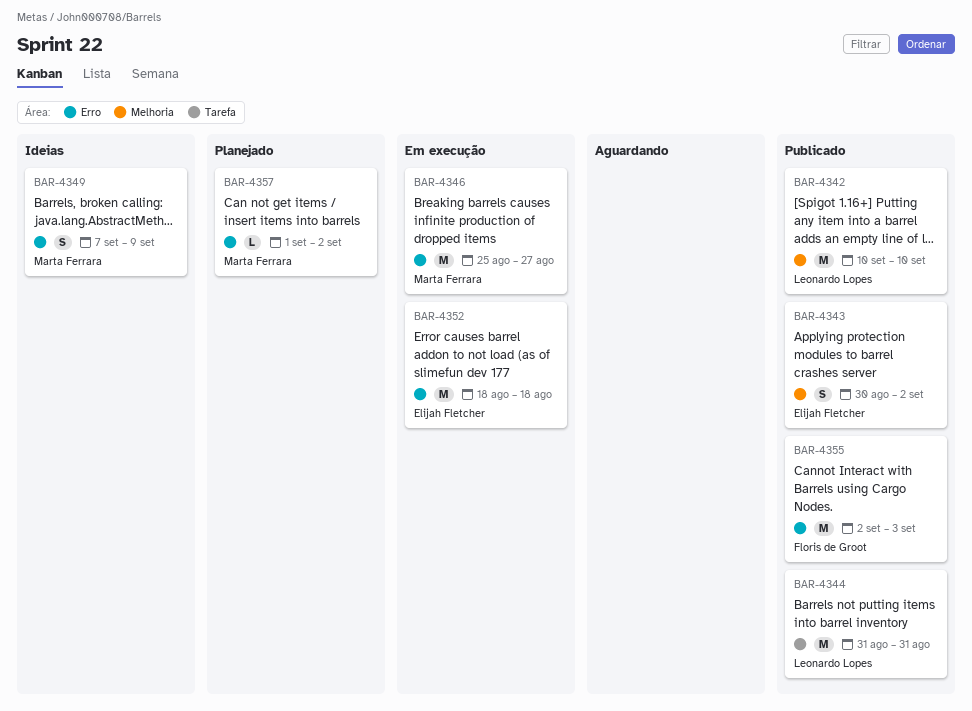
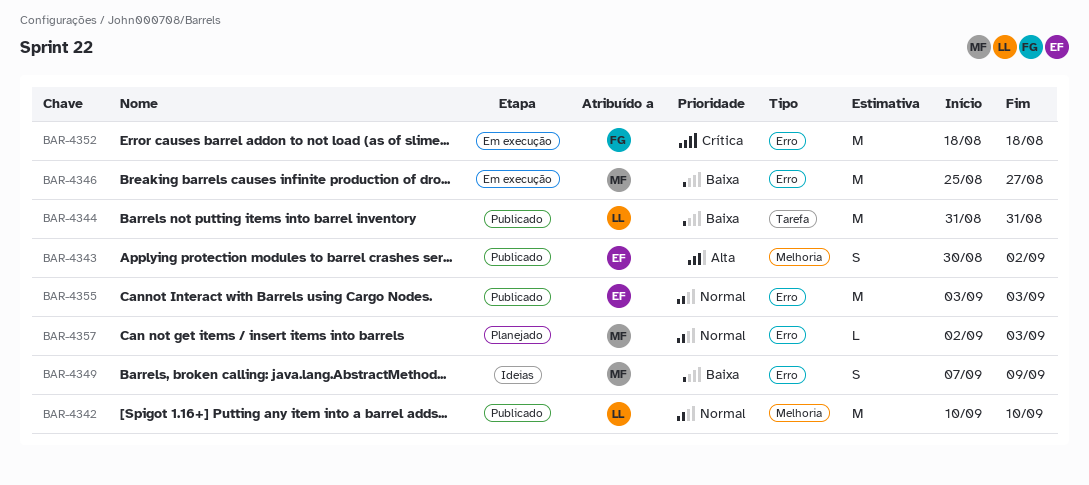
BAR-4352, owner: Elijah Fletcher -> Floris de Groot
BAR-4355, owner: Floris de Groot -> Elijah Fletcher
BAR-4355, start: Sep 2 -> Sep 3
BAR-4357, start: Sep 1 -> Sep 2
BAR-4357, due: Sep 2 -> Sep 3

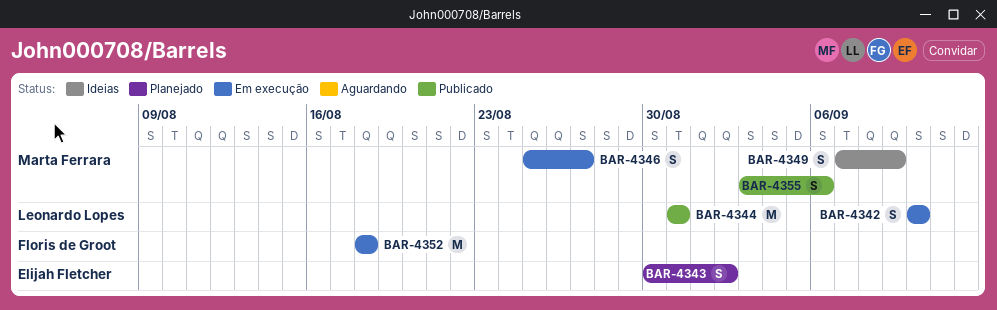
BAR-4342, status: Publicado -> Em execução
BAR-4342, estimate: M -> S
BAR-4343, status: Publicado -> Planejado
BAR-4346, estimate: M -> S
BAR-4355, owner: Elijah Fletcher -> Marta Ferrara
BAR-4355, estimate: M -> S
BAR-4355, due: Sep 3 -> Sep 6
BAR-4357: present -> none

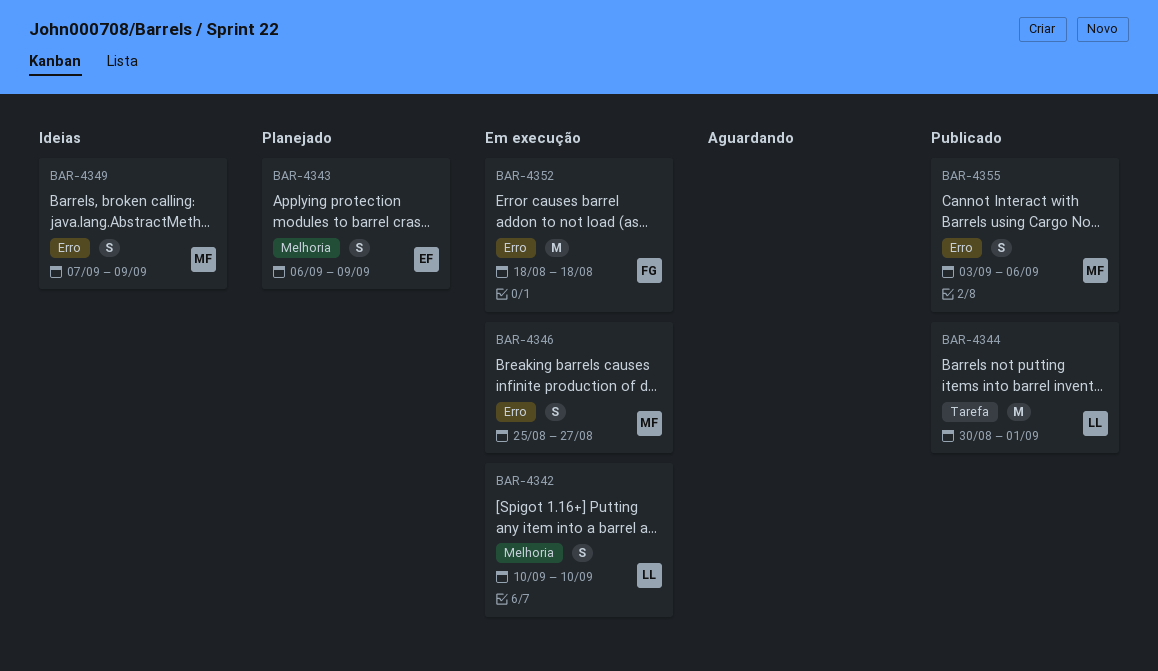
BAR-4343, start: Aug 30 -> Sep 6
BAR-4343, due: Sep 2 -> Sep 9
BAR-4344, start: Aug 31 -> Aug 30
BAR-4344, due: Aug 31 -> Sep 1

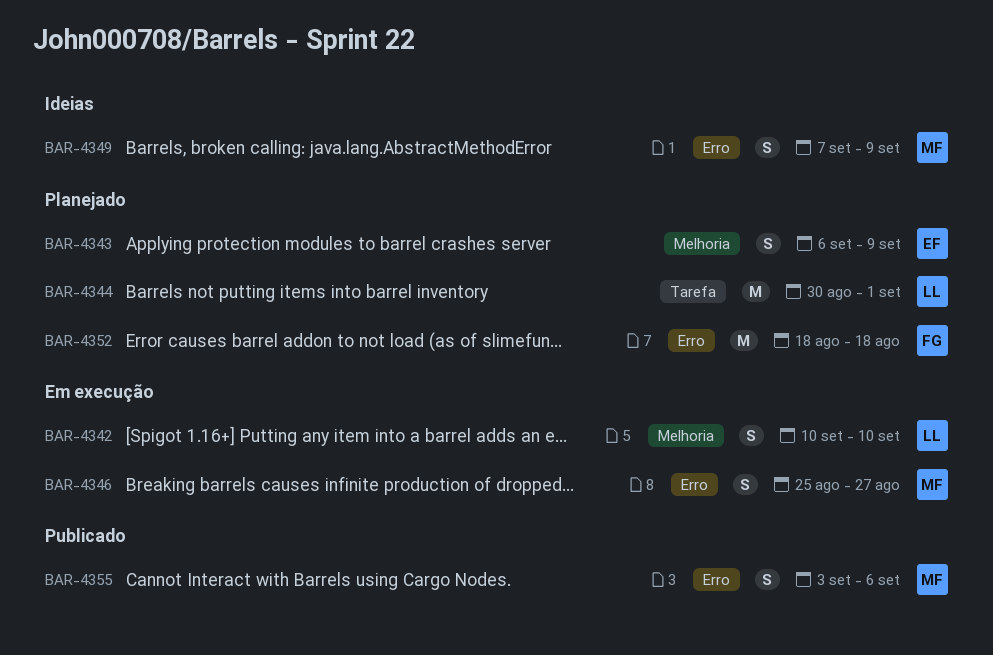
BAR-4344, status: Publicado -> Planejado
BAR-4352, status: Em execução -> Planejado

